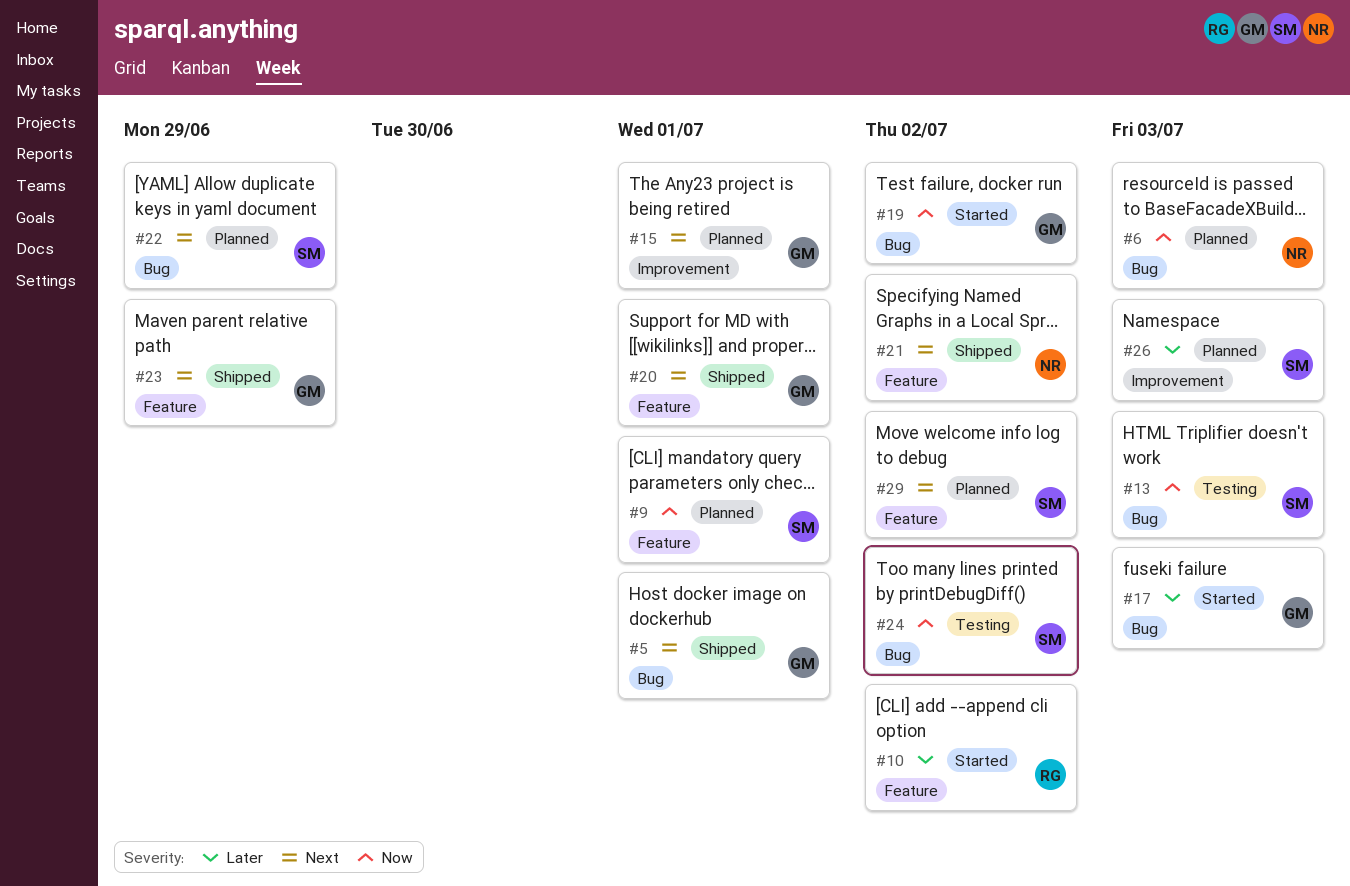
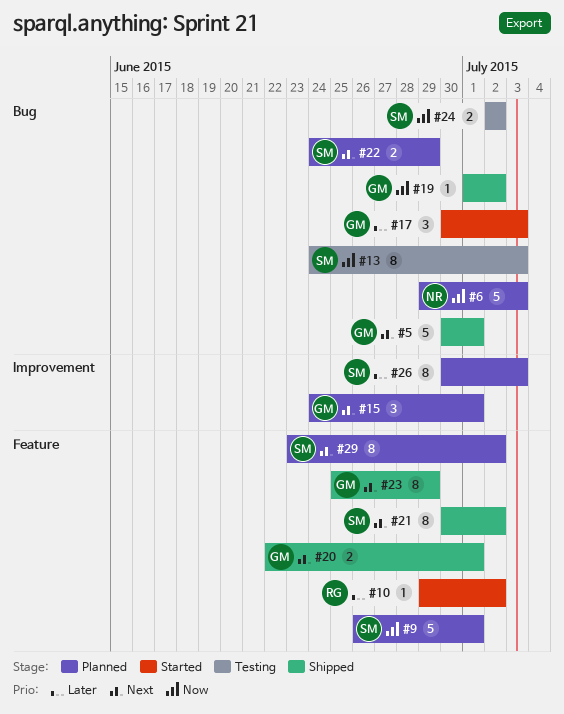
#19, status: Started -> Shipped
#21, owner: NR -> SM

